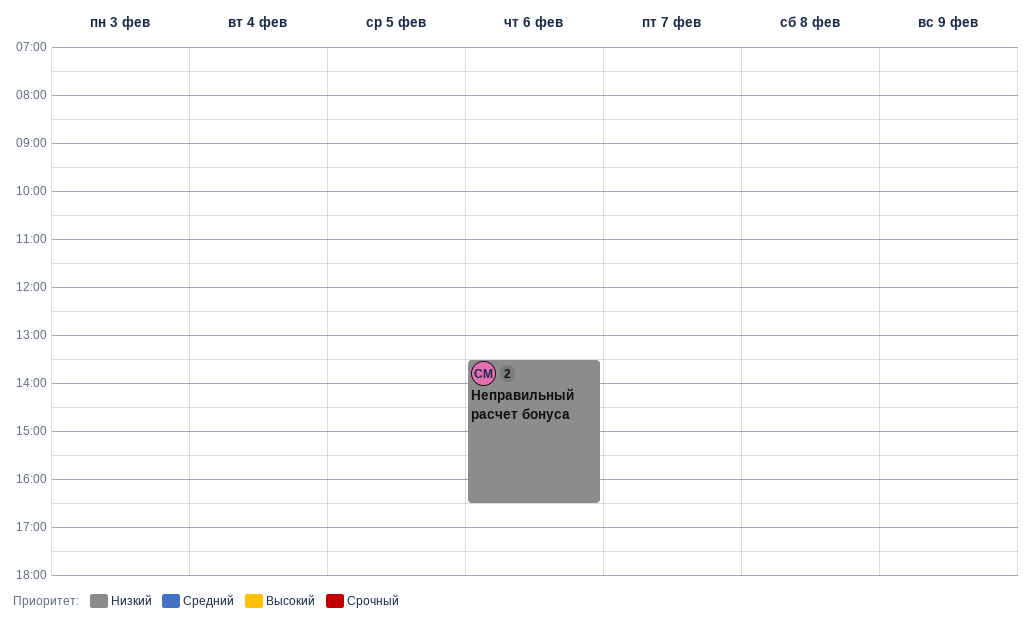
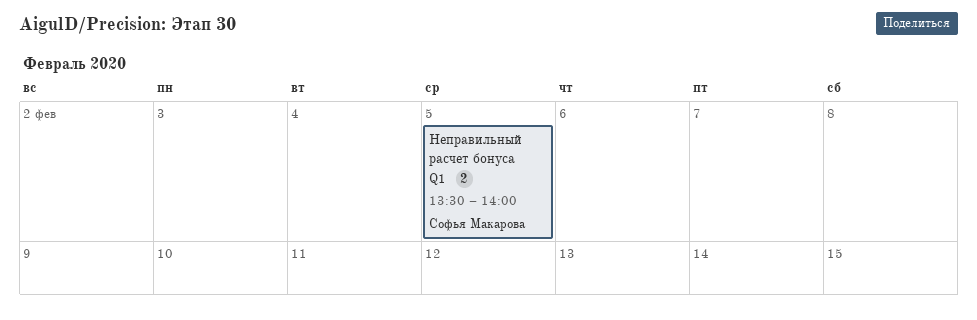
Неправильный расчет бонуса, day: Feb 6 -> Feb 5
Неправильный расчет бонуса, ends: 16:30 -> 14:00

